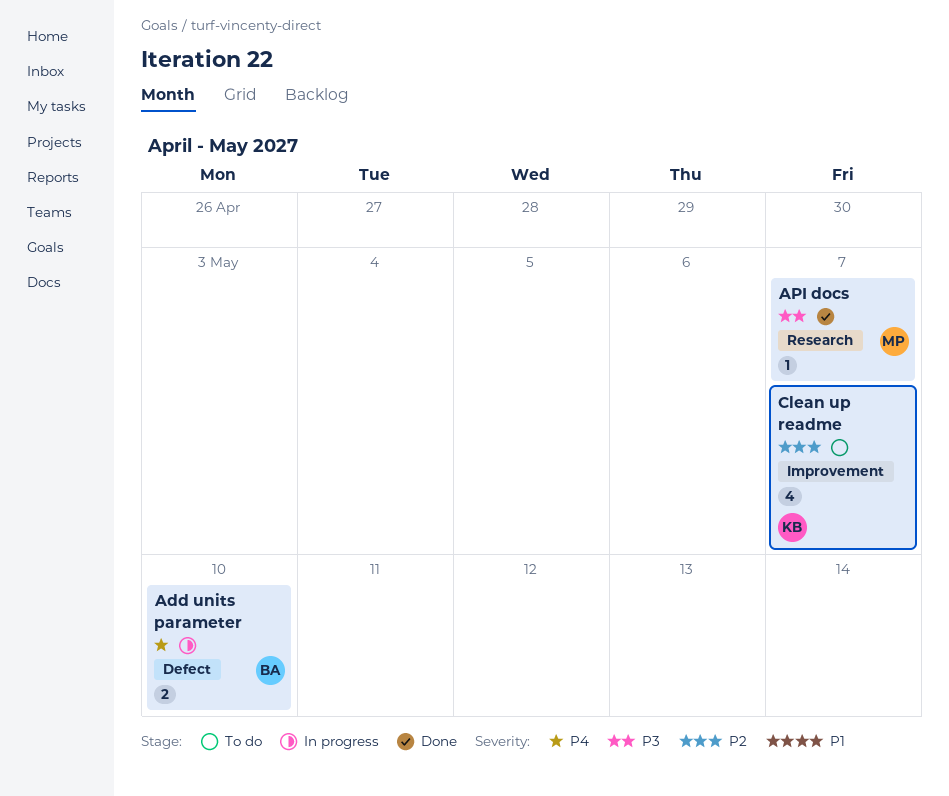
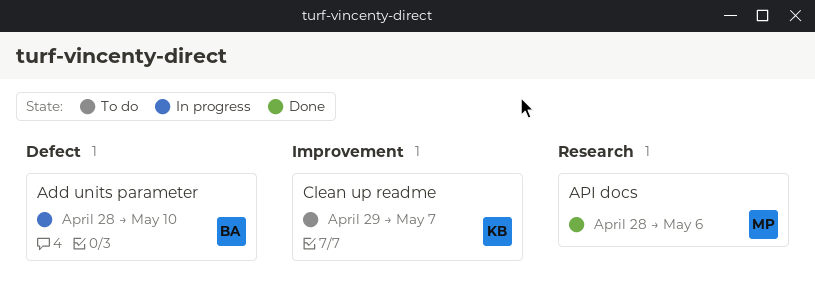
API docs, due: May 7 -> May 6

